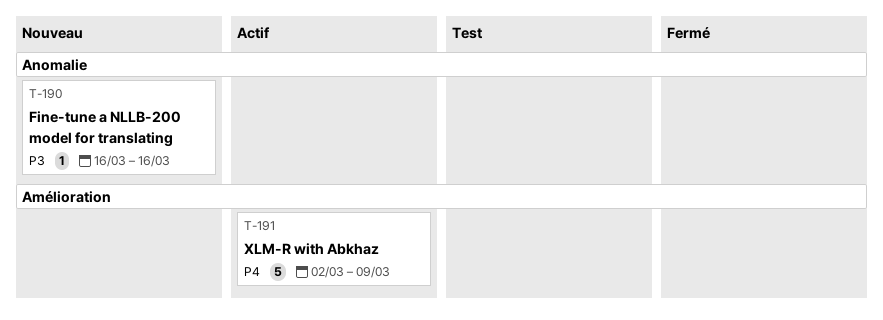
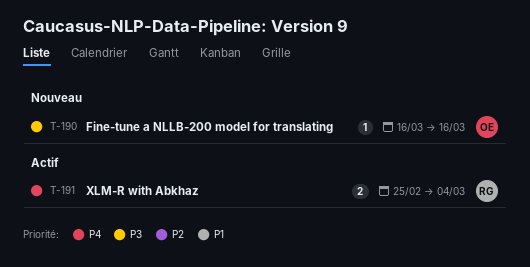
T-191, estimate: 5 -> 2
T-191, start: Mar 2 -> Feb 25
T-191, due: Mar 9 -> Mar 4

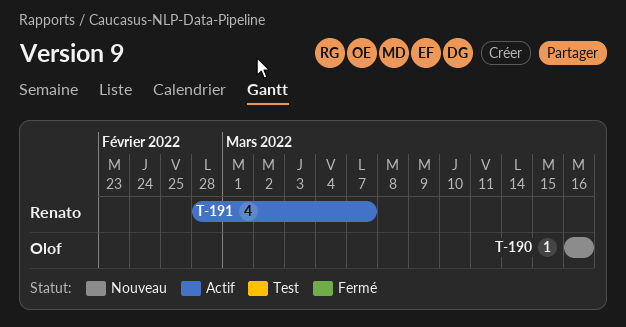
T-191, estimate: 2 -> 4
T-191, start: Feb 25 -> Feb 28
T-191, due: Mar 4 -> Mar 7

